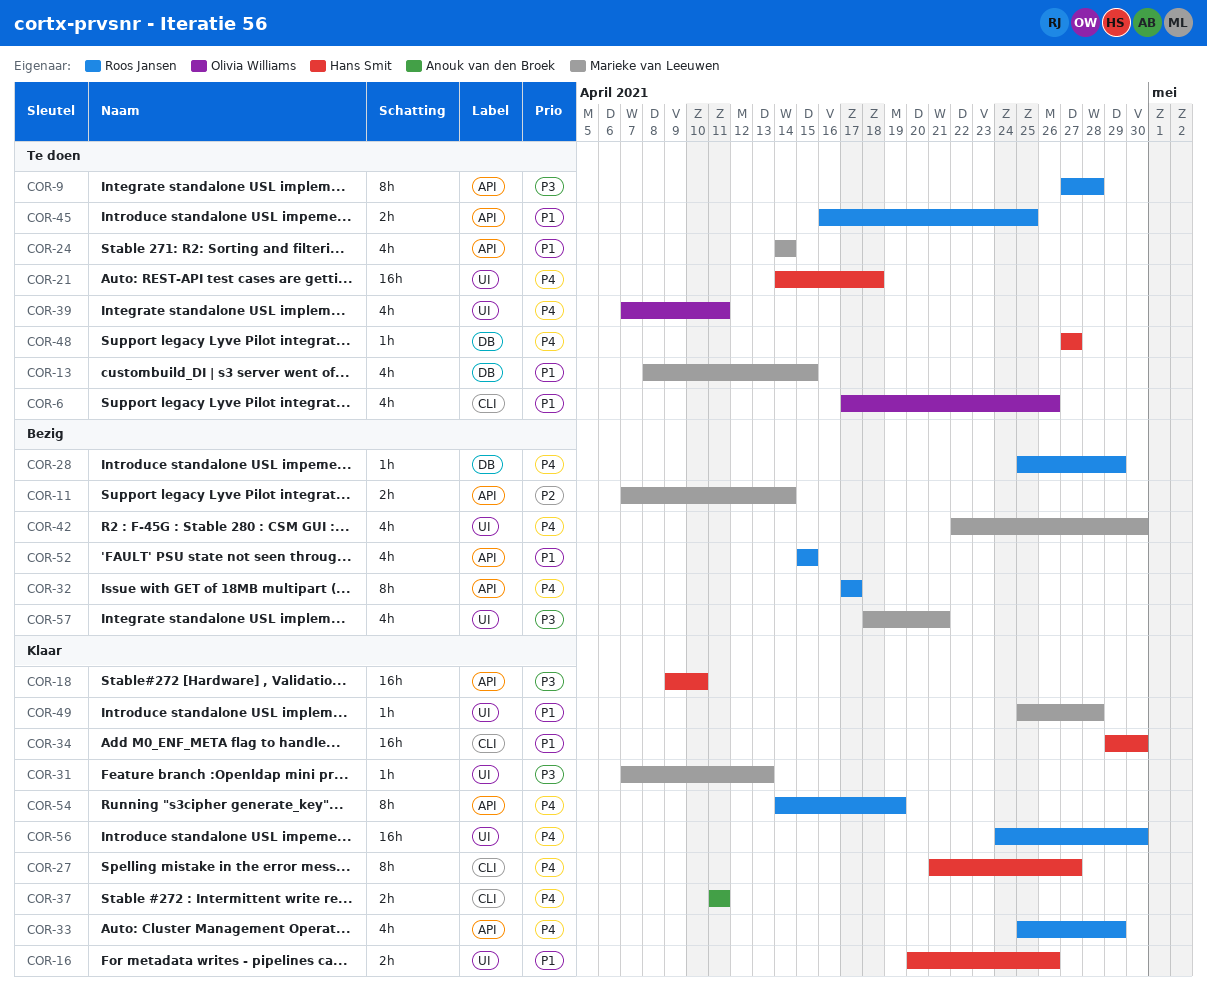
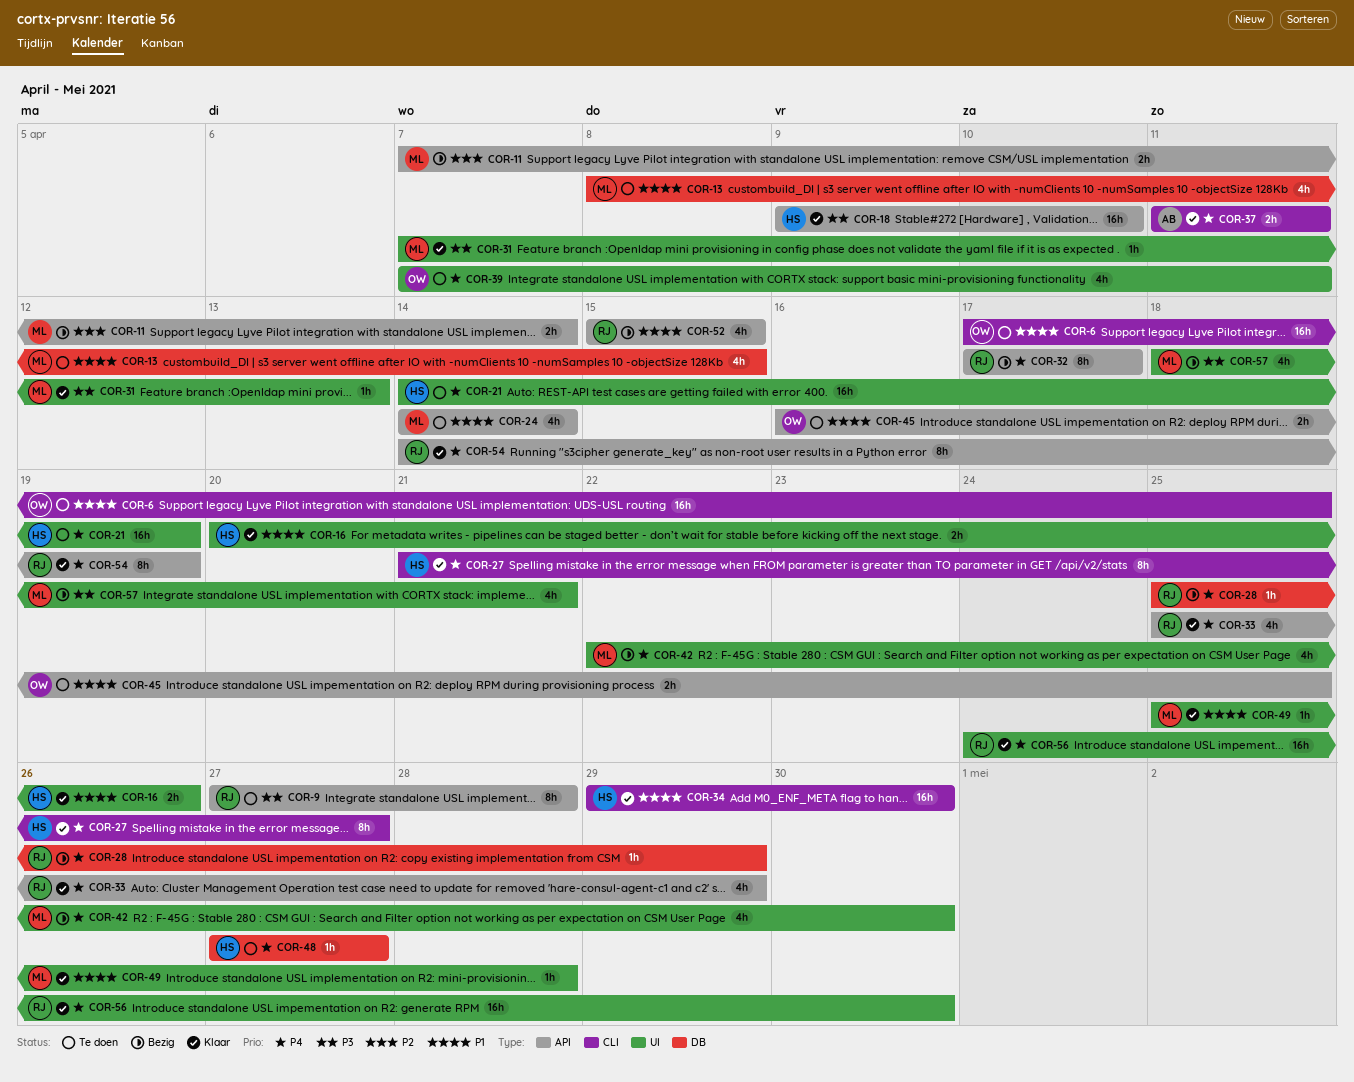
COR-6, estimate: 4h -> 16h
COR-6, due: Apr 26 -> Apr 25
COR-21, due: Apr 18 -> Apr 19
COR-45, owner: Roos Jansen -> Olivia Williams

